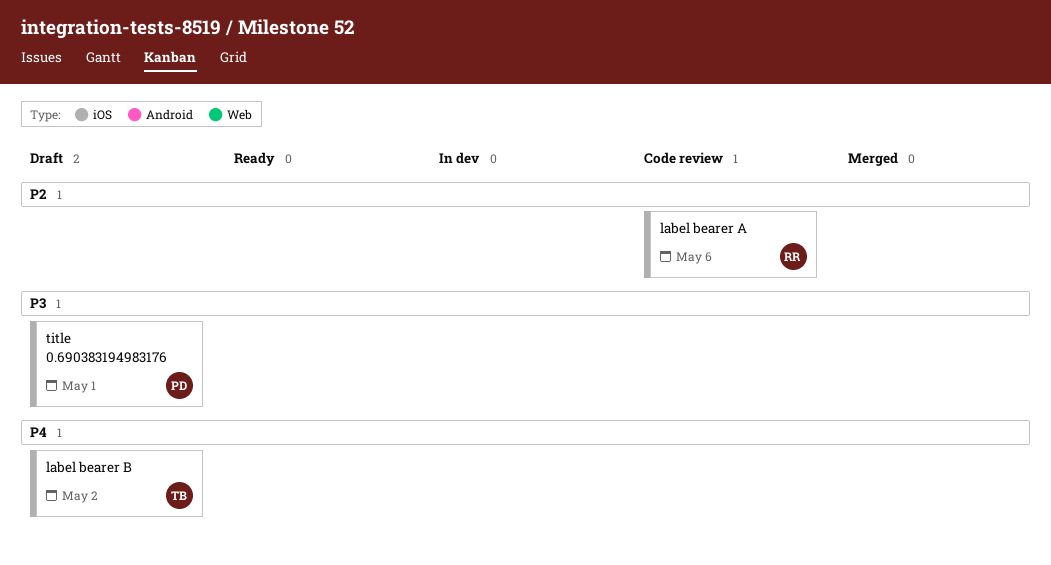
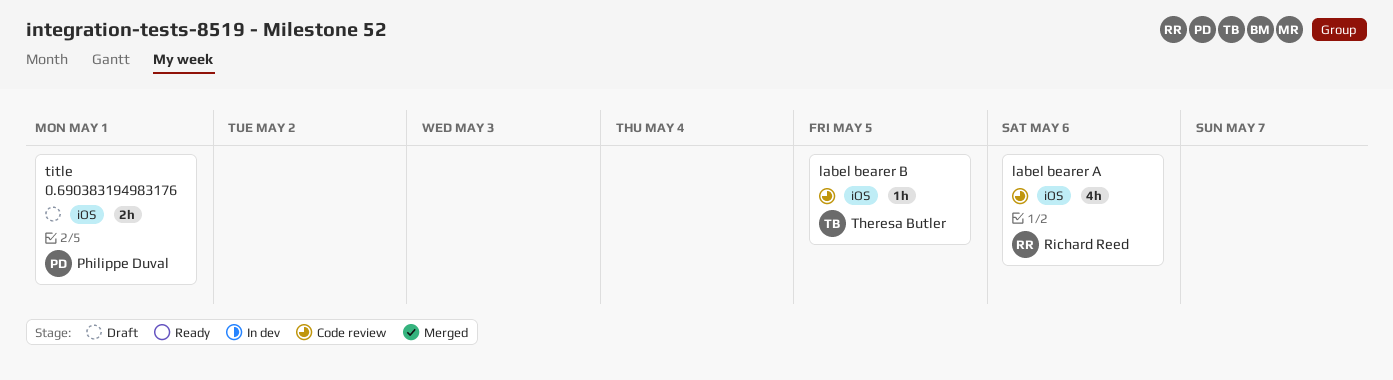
label bearer B, status: Draft -> Code review
label bearer B, due: May 2 -> May 5

